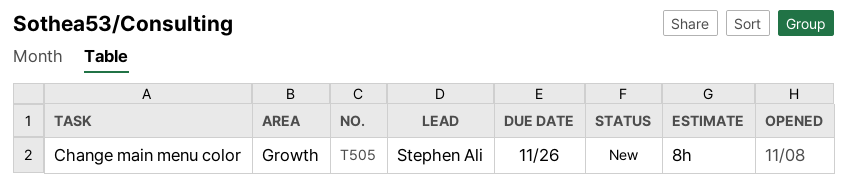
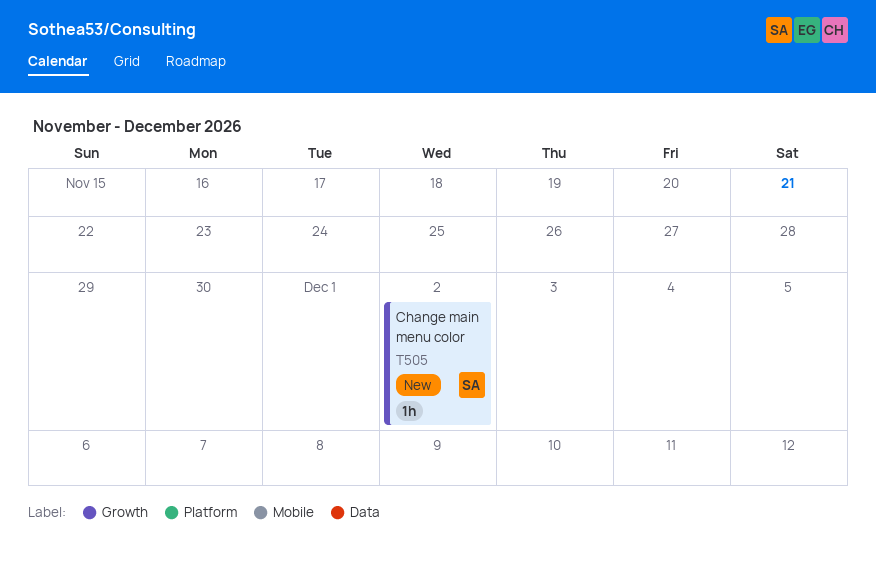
T505, estimate: 8h -> 1h
T505, due: Nov 26 -> Dec 2

